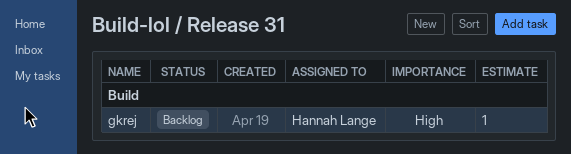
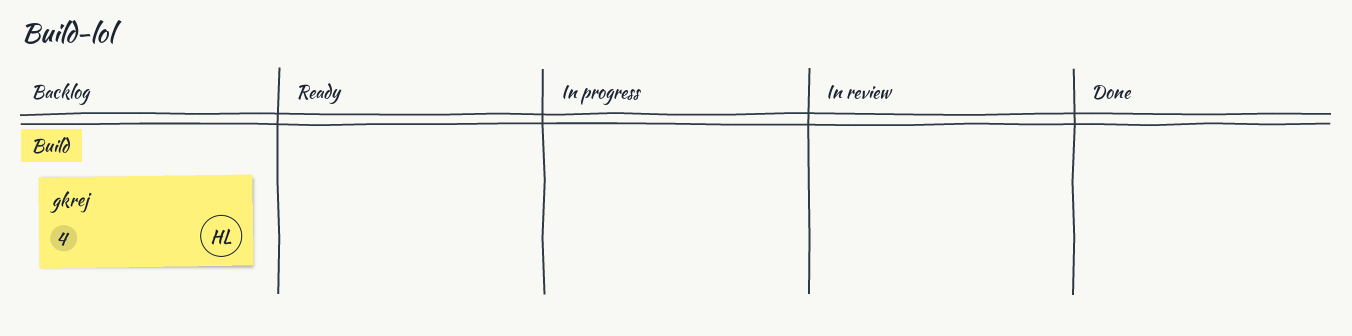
gkrej, estimate: 1 -> 4

